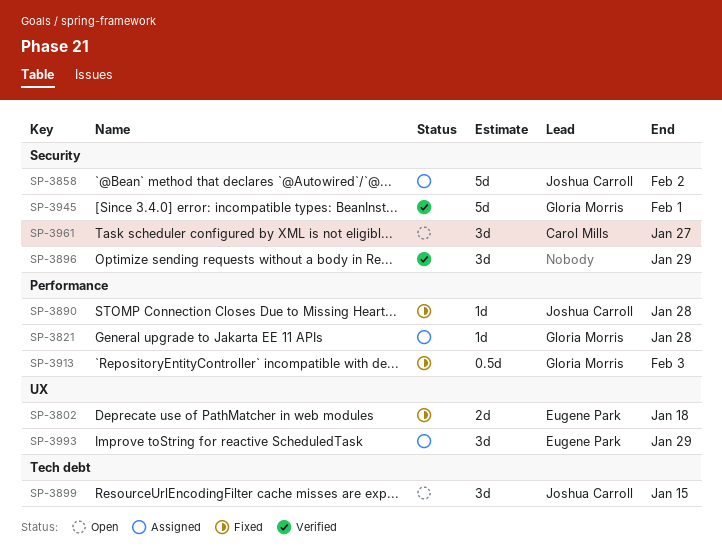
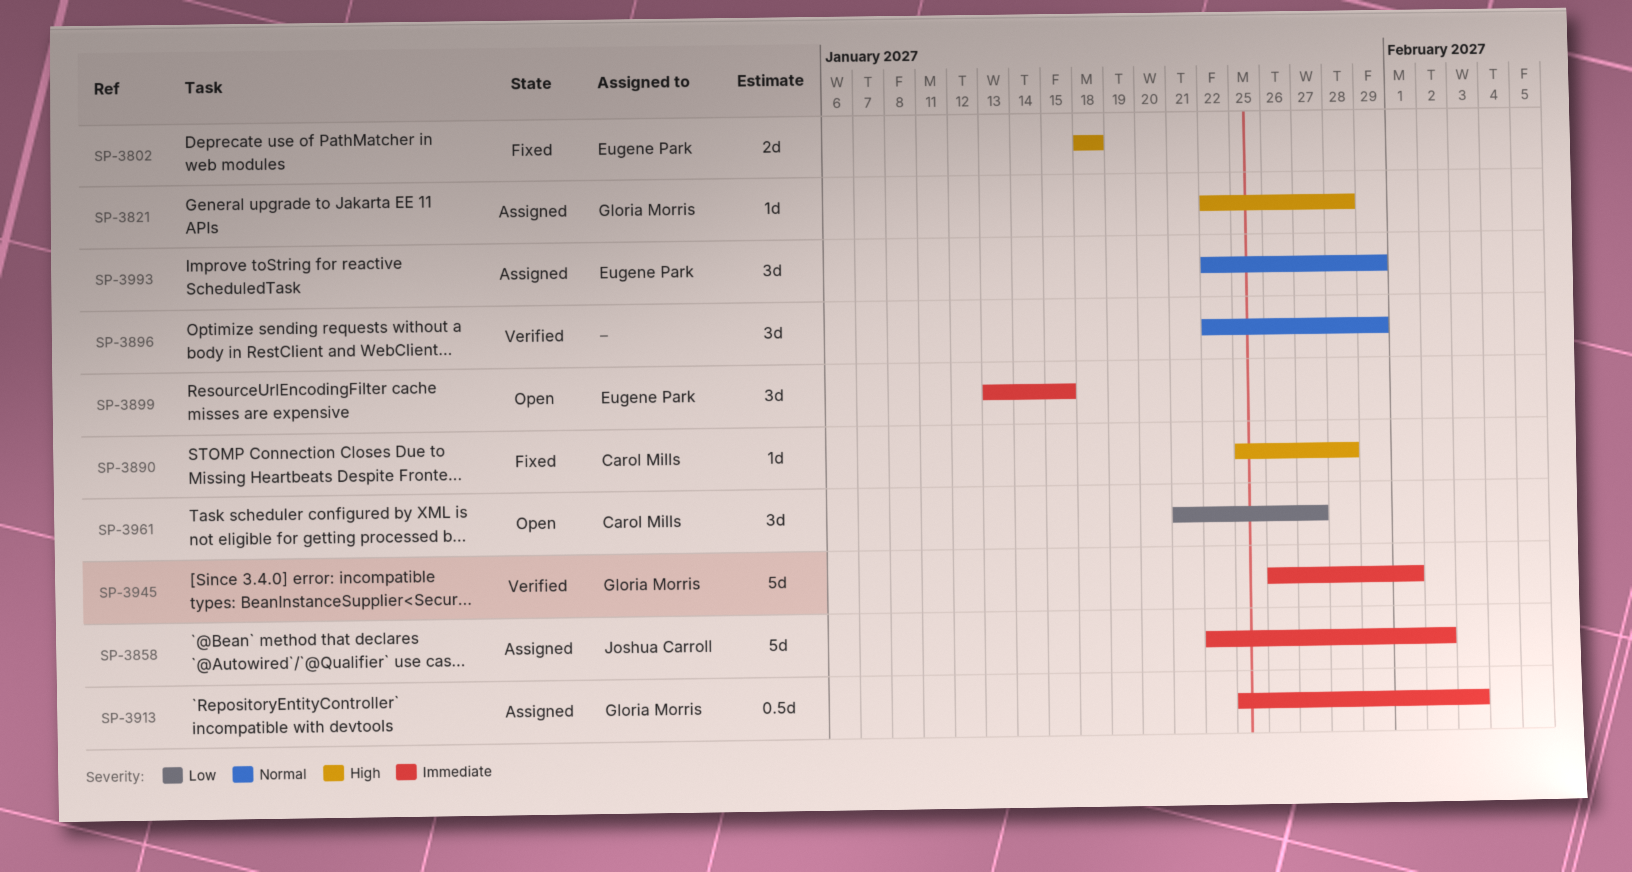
SP-3890, owner: Joshua Carroll -> Carol Mills
SP-3899, owner: Joshua Carroll -> Eugene Park
SP-3913, status: Fixed -> Assigned

